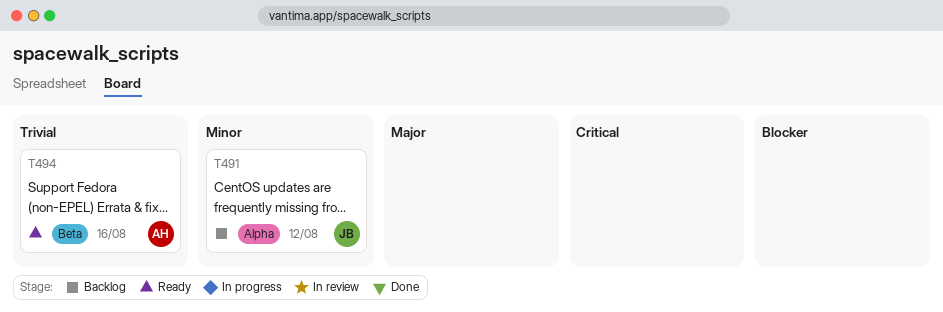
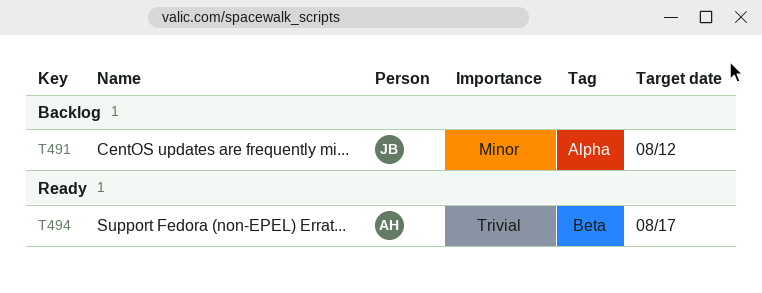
T494, due: Aug 16 -> Aug 17

